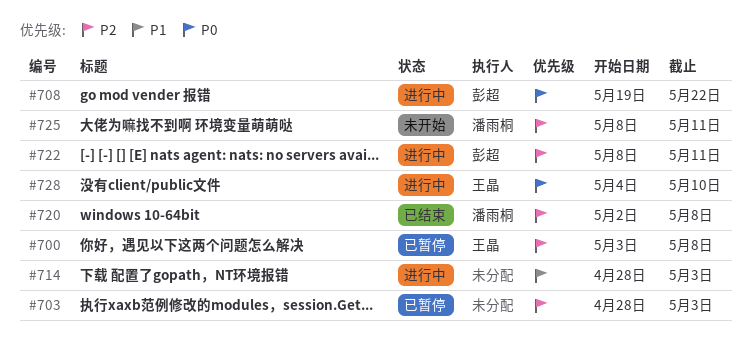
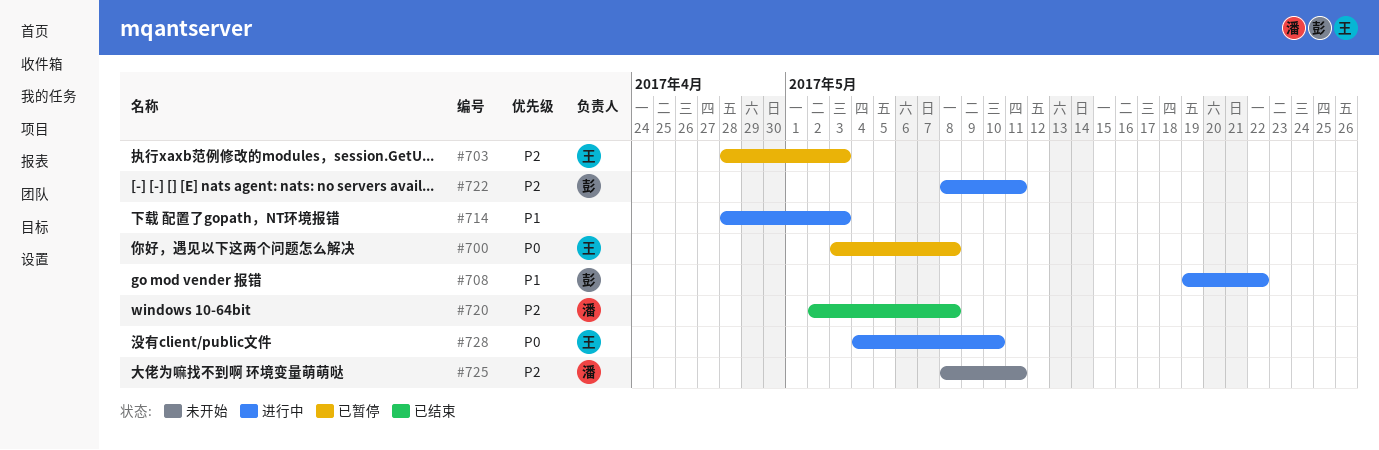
#700, priority: P2 -> P0
#703, owner: none -> 王晶
#708, priority: P0 -> P1

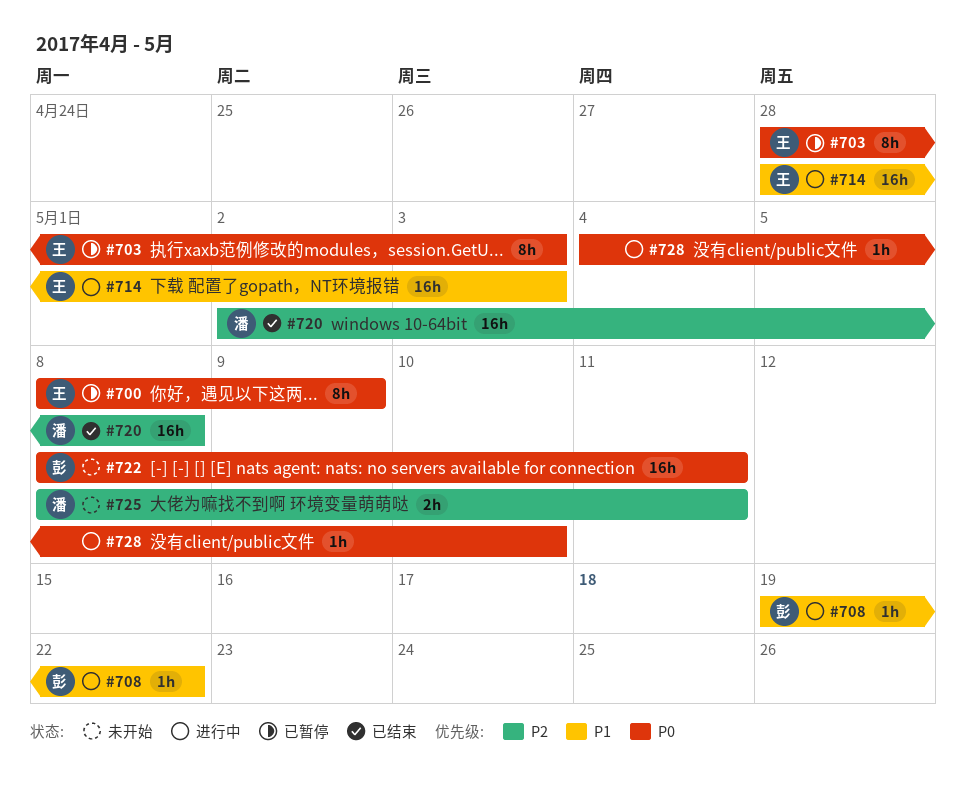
#700, start: May 3 -> May 8
#700, due: May 8 -> May 9
#703, priority: P2 -> P0
#714, owner: none -> 王
#722, status: 进行中 -> 未开始
#722, priority: P2 -> P0
#728, owner: 王 -> none

